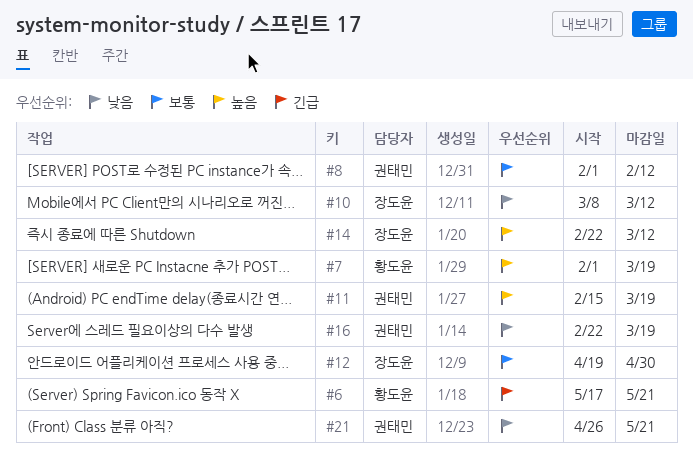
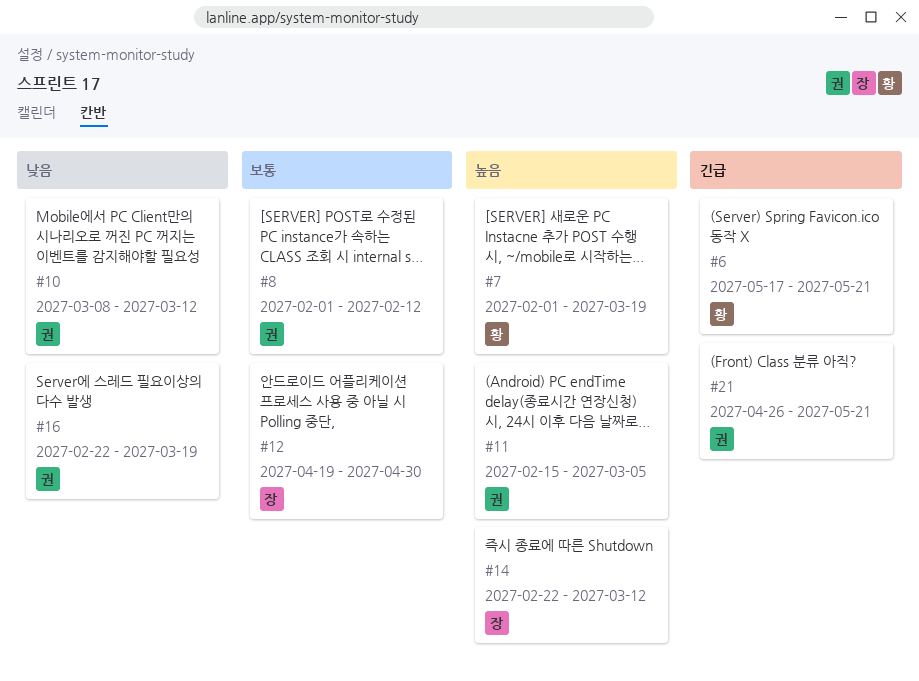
#10, owner: 장도윤 -> 권태민
#11, due: Mar 19 -> Mar 5
#21, priority: 낮음 -> 긴급

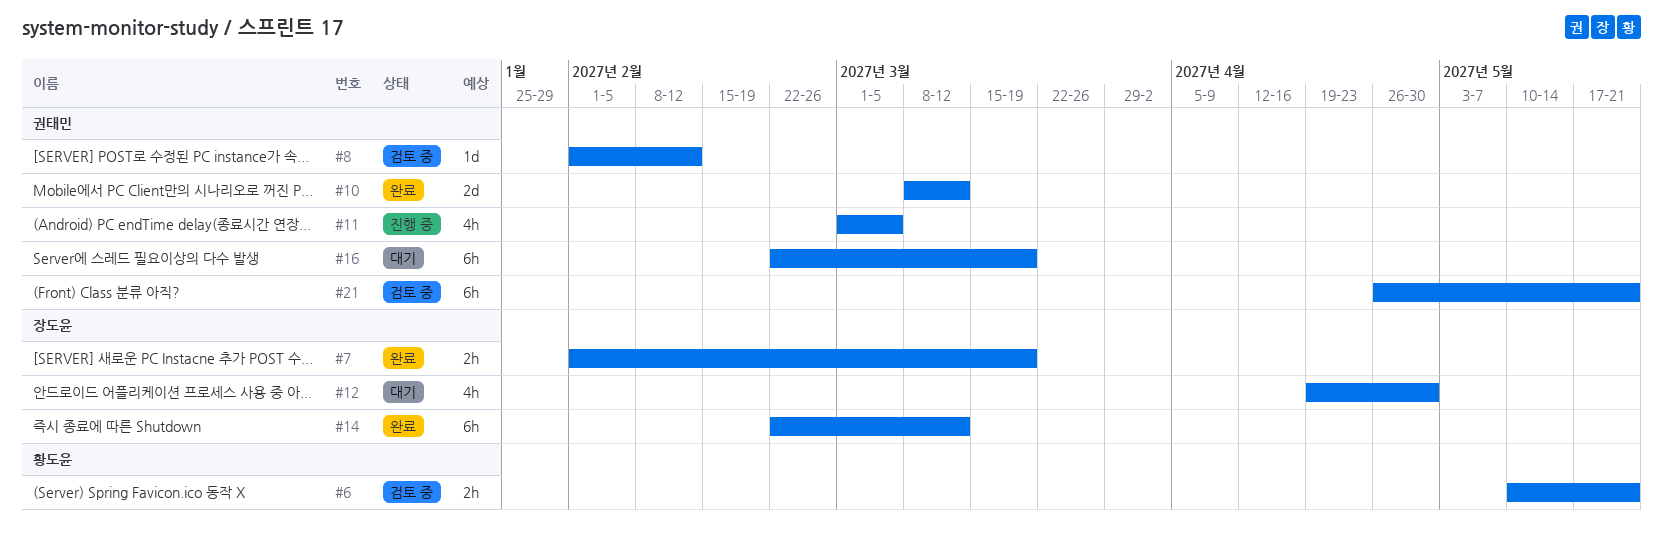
#6, start: May 17 -> May 10
#7, owner: 황도윤 -> 장도윤
#11, start: Feb 15 -> Mar 1

